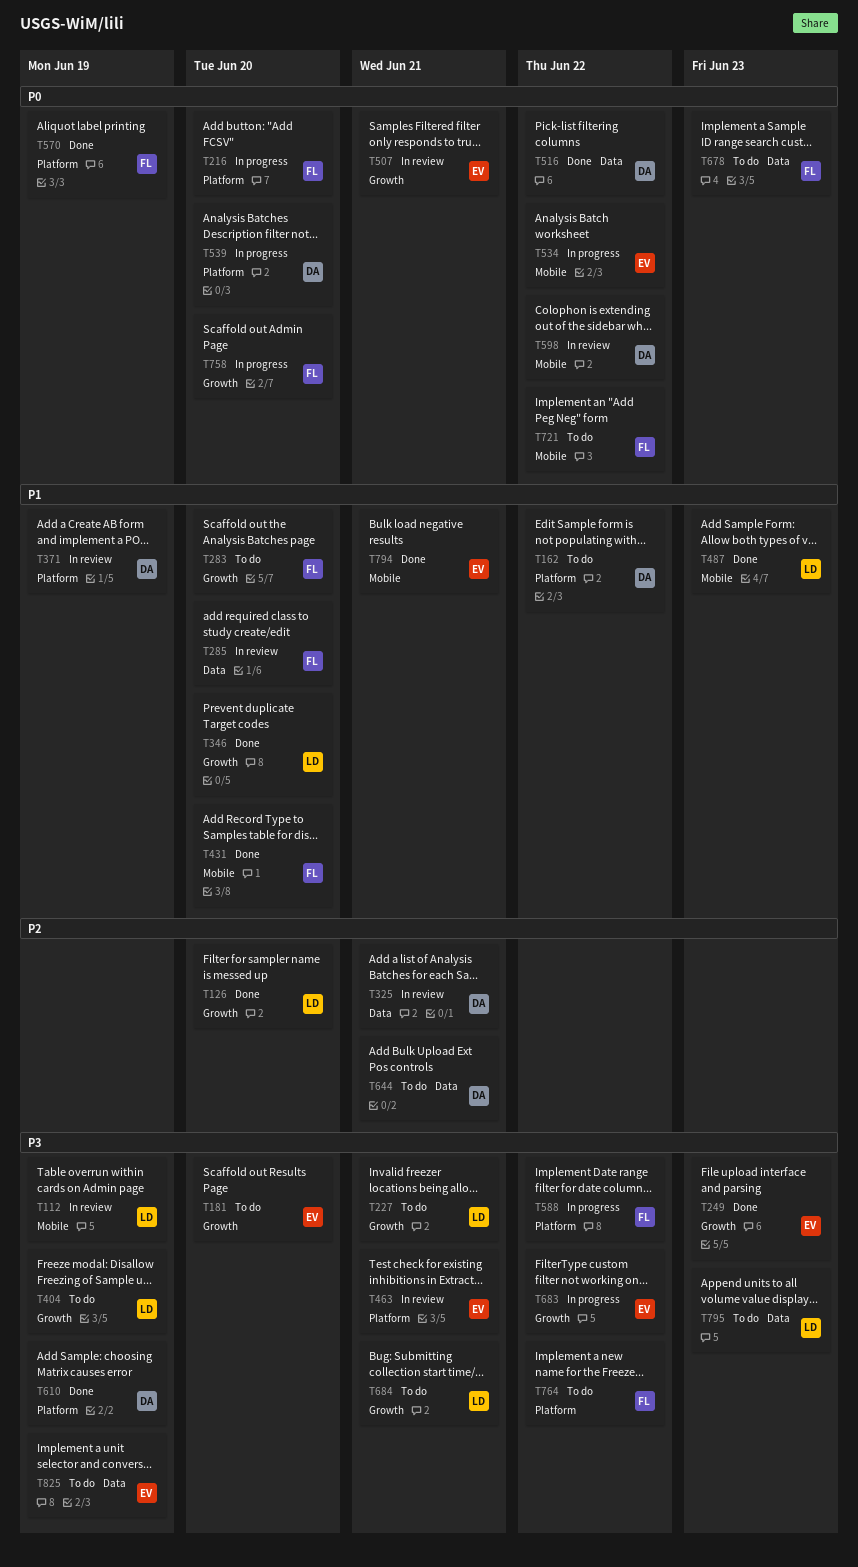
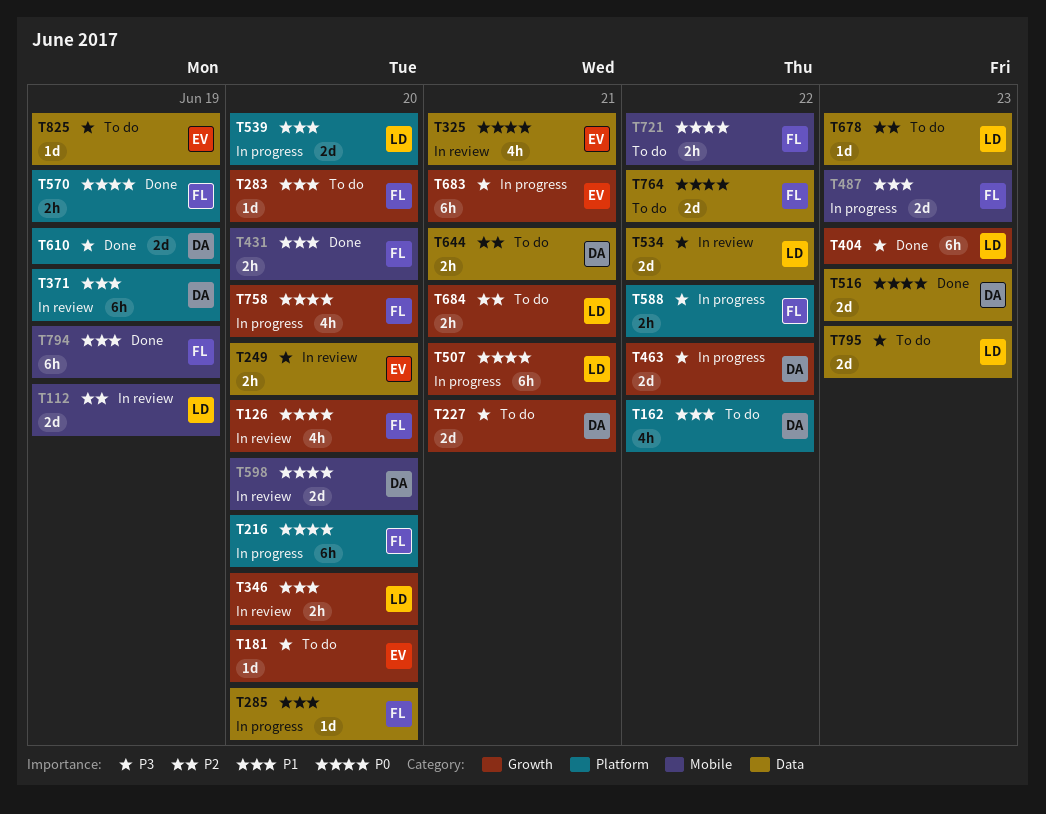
T112, priority: P3 -> P2
T126, status: Done -> In review
T126, owner: LD -> FL
T126, priority: P2 -> P0
T227, owner: LD -> DA
T249, status: Done -> In review
T249, label: Growth -> Data
T249, due: Jun 23 -> Jun 20
T285, status: In review -> In progress
T325, owner: DA -> EV
T325, priority: P2 -> P0
T346, status: Done -> In review
T404, status: To do -> Done
T404, due: Jun 19 -> Jun 23
T463, status: In review -> In progress
T463, owner: EV -> DA
T463, label: Platform -> Growth
T463, due: Jun 21 -> Jun 22
T487, status: Done -> In progress
T487, owner: LD -> FL
T507, status: In review -> In progress
T507, owner: EV -> LD
T516, due: Jun 22 -> Jun 23
T534, status: In progress -> In review
T534, owner: EV -> LD
T534, priority: P0 -> P3
T534, label: Mobile -> Data
T539, owner: DA -> LD
T539, priority: P0 -> P1
T598, due: Jun 22 -> Jun 20
T678, owner: FL -> LD
T678, priority: P0 -> P2
T683, due: Jun 22 -> Jun 21
T684, priority: P3 -> P2
T764, priority: P3 -> P0
T764, label: Platform -> Data
T794, owner: EV -> FL
T794, due: Jun 21 -> Jun 19

